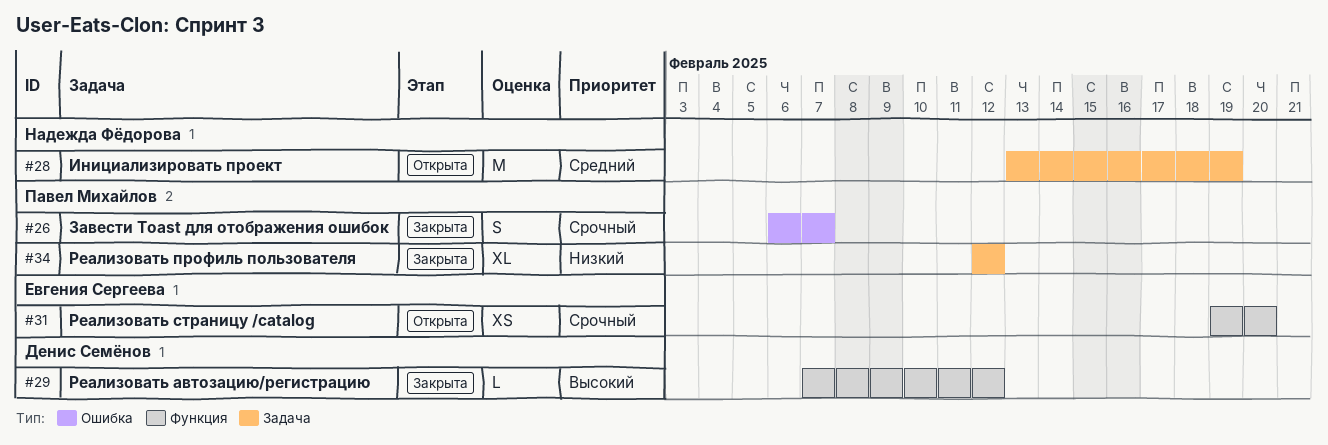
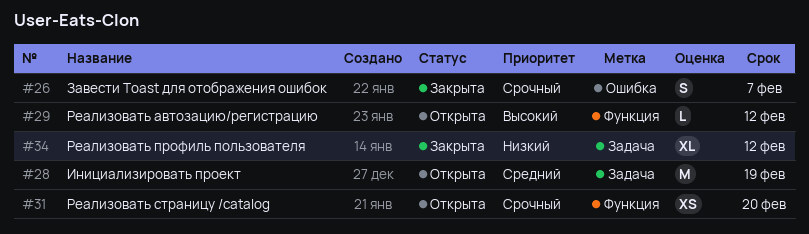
#29, status: Закрыта -> Открыта

